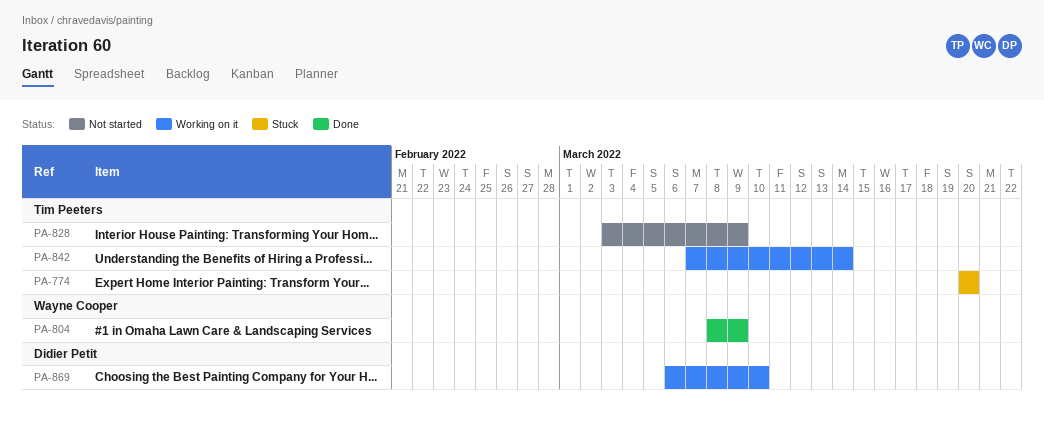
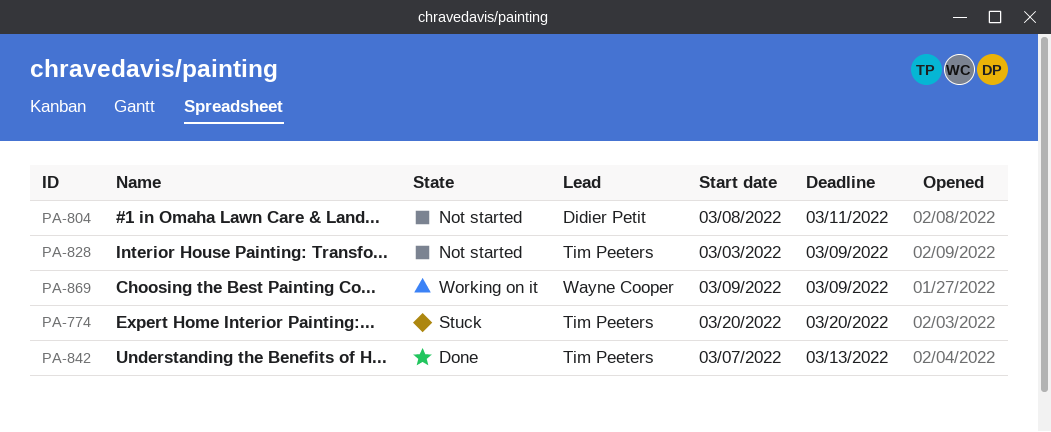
PA-804, status: Done -> Not started
PA-804, owner: Wayne Cooper -> Didier Petit
PA-804, due: Mar 9 -> Mar 11
PA-842, status: Working on it -> Done
PA-842, due: Mar 14 -> Mar 13
PA-869, owner: Didier Petit -> Wayne Cooper
PA-869, start: Mar 6 -> Mar 9
PA-869, due: Mar 10 -> Mar 9

